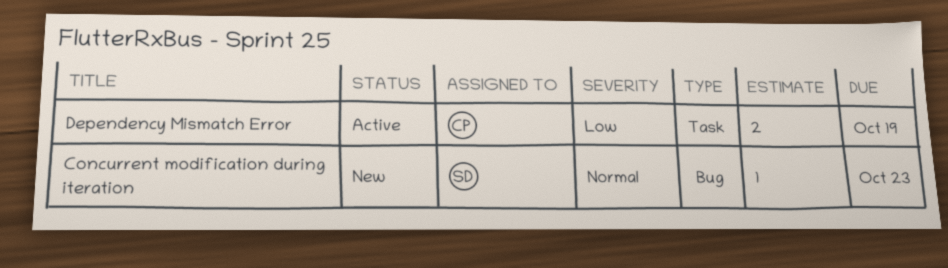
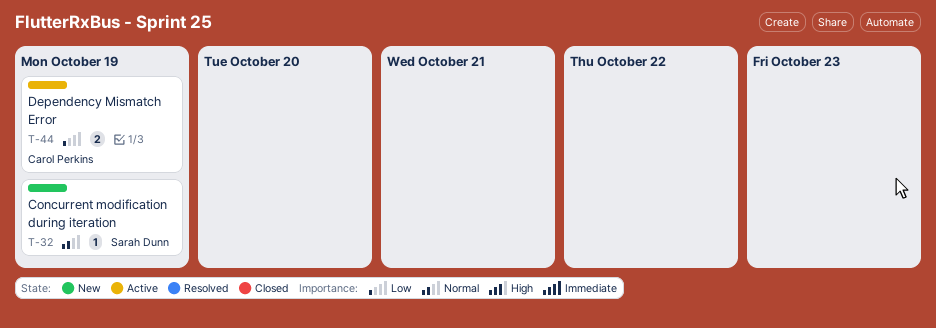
Concurrent modification during iteration, due: Oct 23 -> Oct 19

